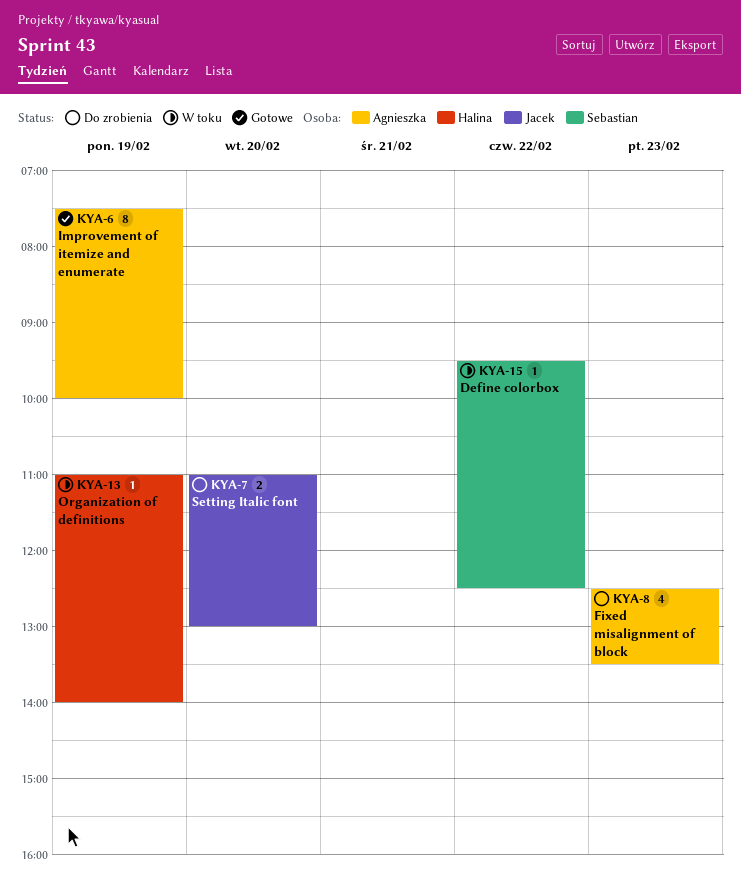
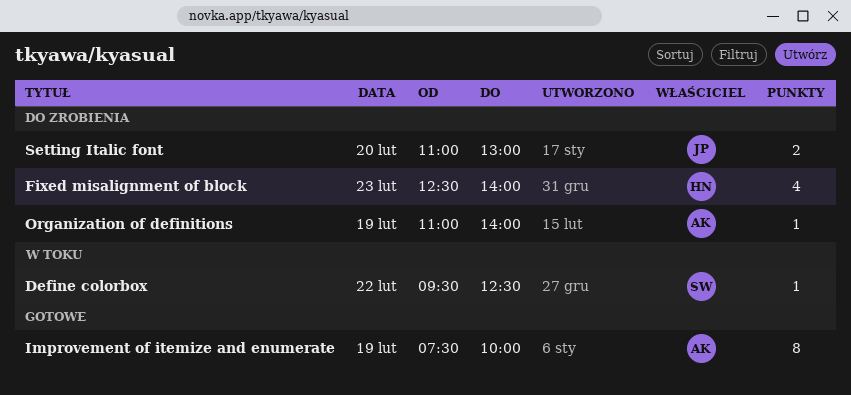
Fixed misalignment of block, owner: Agnieszka -> Halina
Fixed misalignment of block, ends: 13:30 -> 14:00
Organization of definitions, status: W toku -> Do zrobienia
Organization of definitions, owner: Halina -> Agnieszka

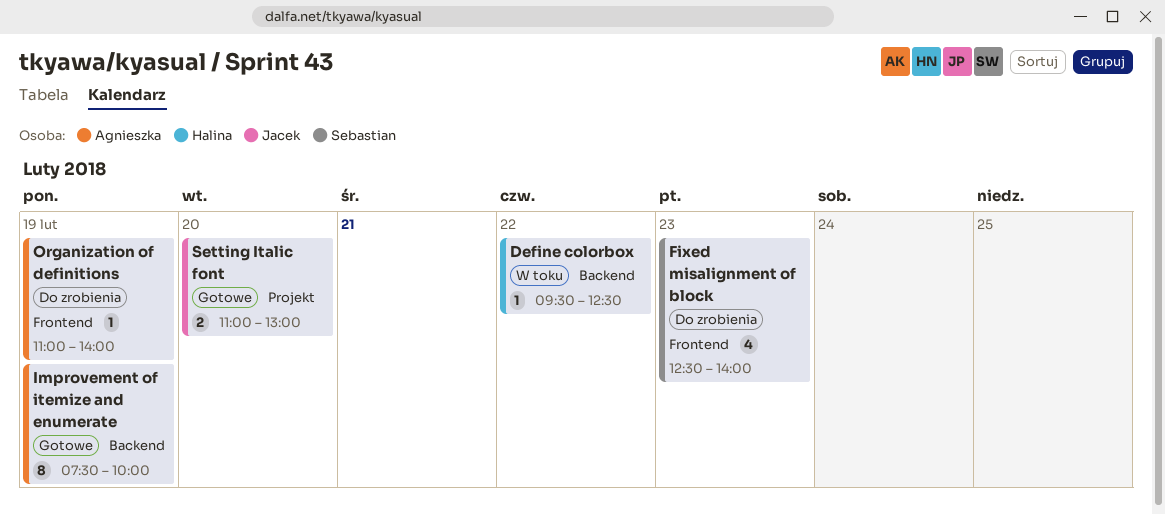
Define colorbox, owner: Sebastian -> Halina
Fixed misalignment of block, owner: Halina -> Sebastian
Setting Italic font, status: Do zrobienia -> Gotowe

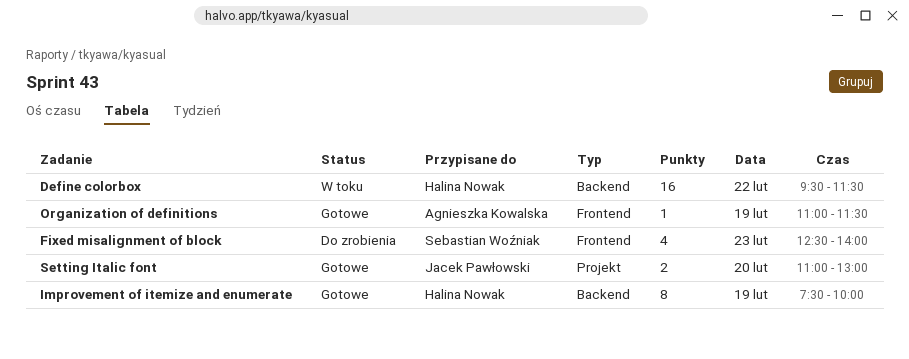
Define colorbox, estimate: 1 -> 16
Define colorbox, ends: 12:30 -> 11:30
Improvement of itemize and enumerate, owner: Agnieszka Kowalska -> Halina Nowak
Organization of definitions, status: Do zrobienia -> Gotowe
Organization of definitions, ends: 14:00 -> 11:30

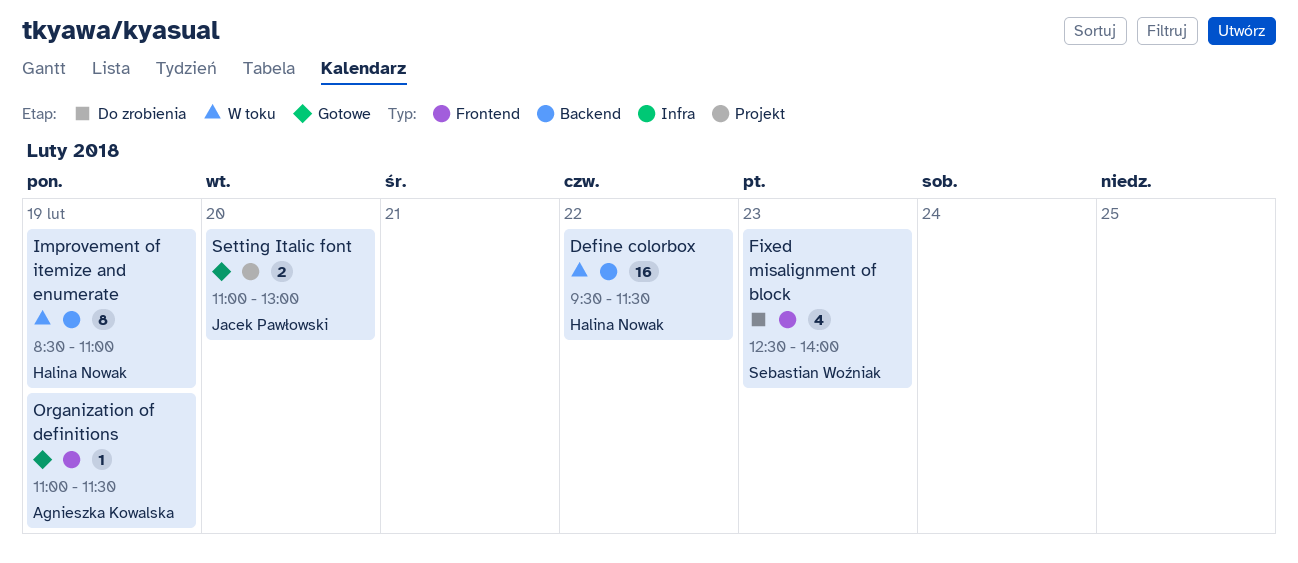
Improvement of itemize and enumerate, status: Gotowe -> W toku
Improvement of itemize and enumerate, begins: 07:30 -> 08:30
Improvement of itemize and enumerate, ends: 10:00 -> 11:00

